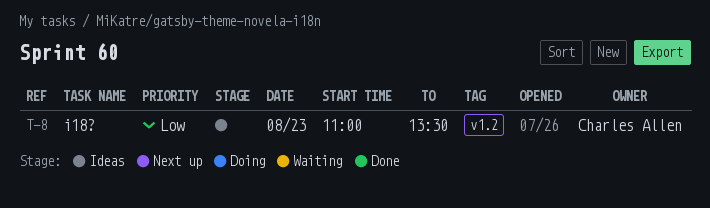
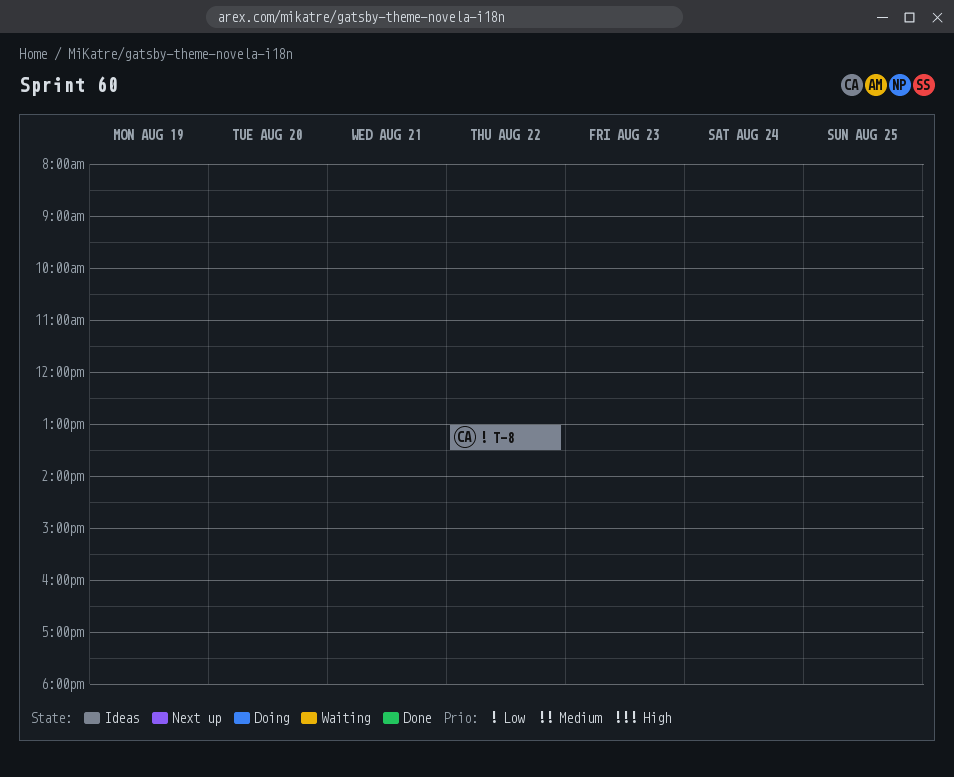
T-8, day: Aug 23 -> Aug 22
T-8, begins: 11:00 -> 13:00

